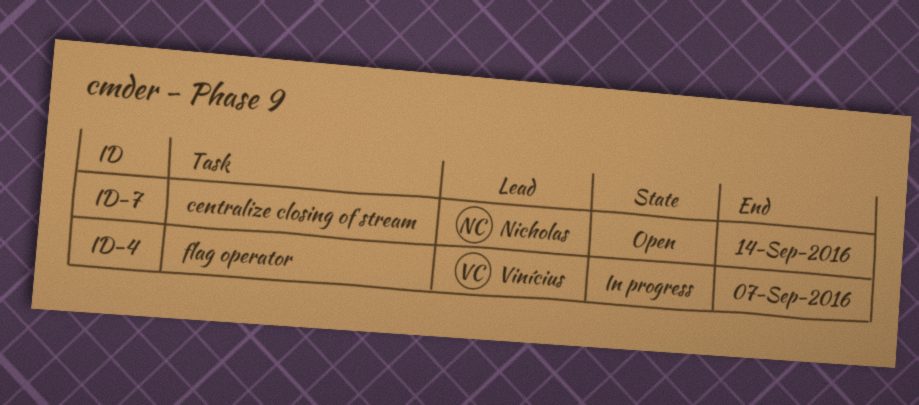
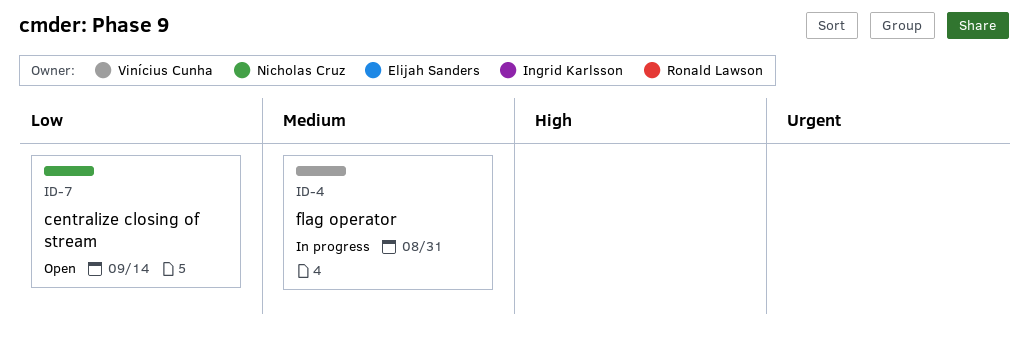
ID-4, due: Sep 7 -> Aug 31

